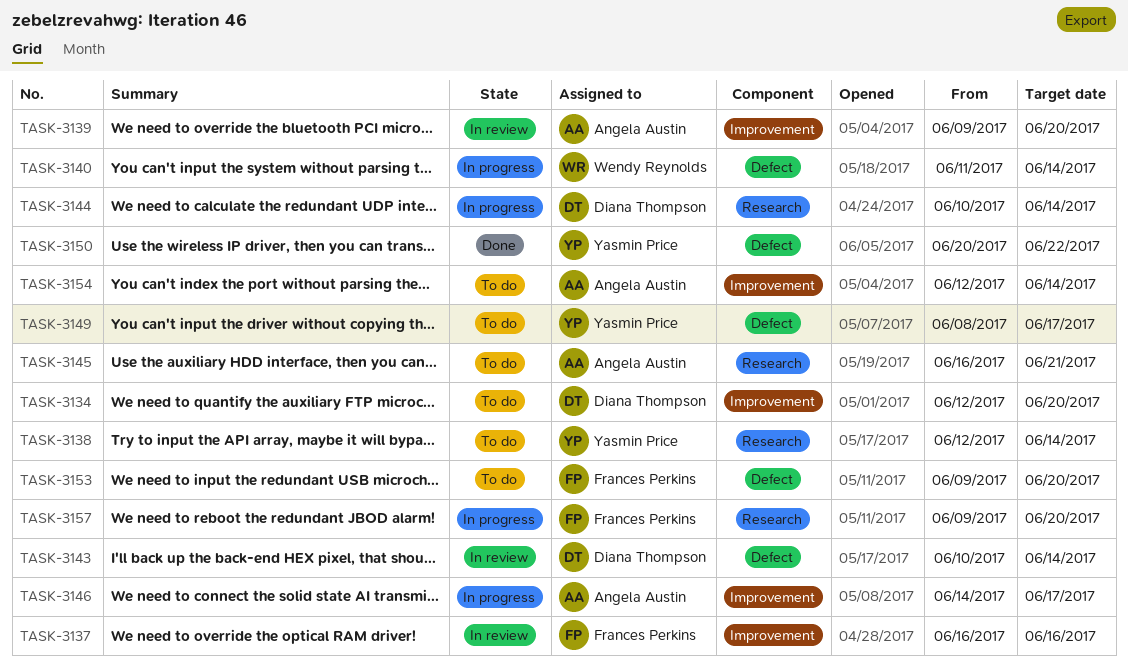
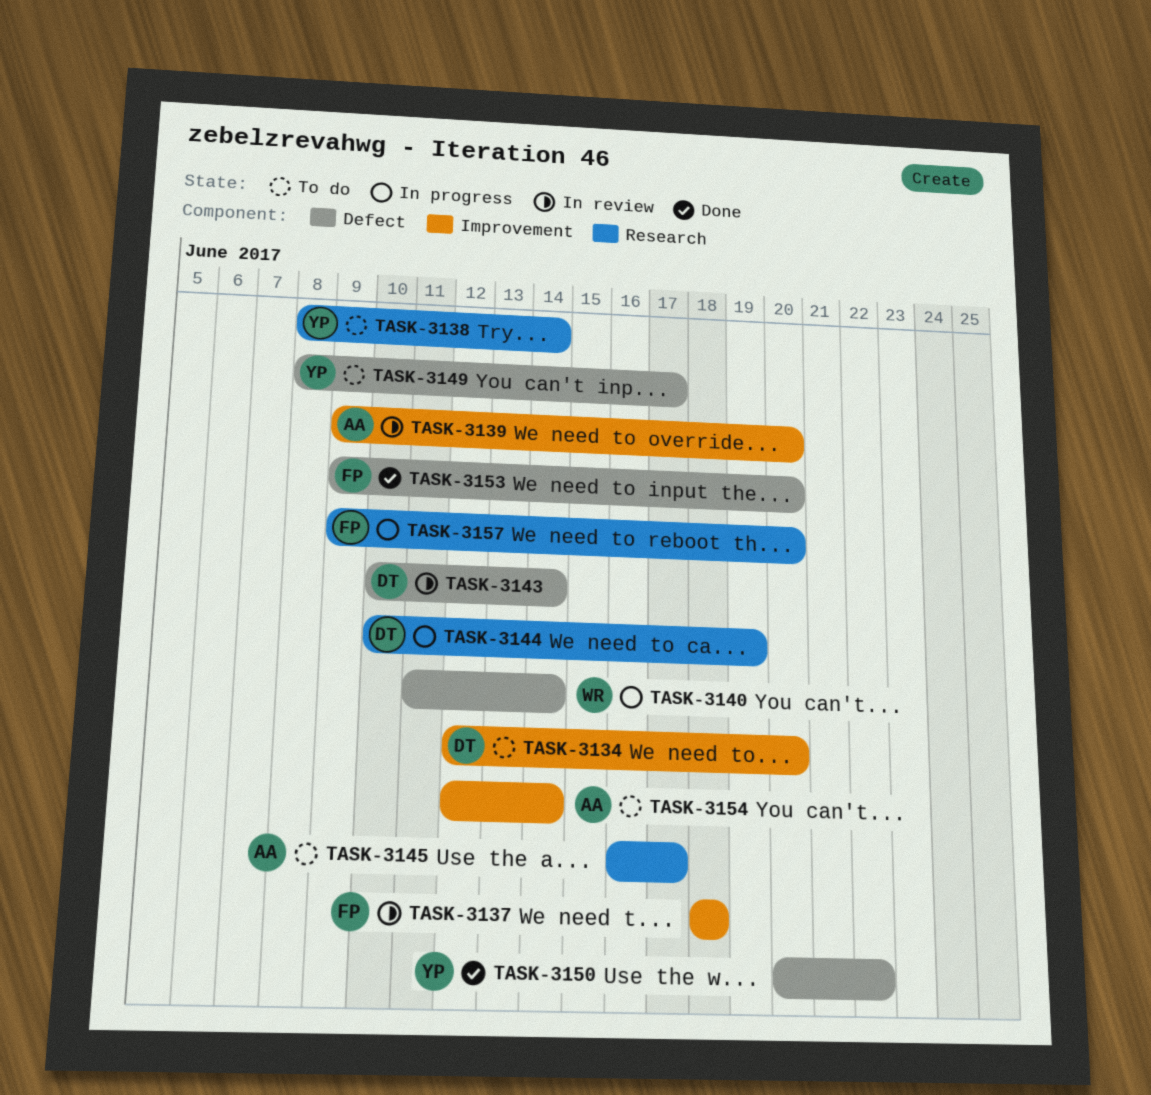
TASK-3137, start: Jun 16 -> Jun 18
TASK-3137, due: Jun 16 -> Jun 18
TASK-3138, start: Jun 12 -> Jun 8
TASK-3144, due: Jun 14 -> Jun 19
TASK-3145, due: Jun 21 -> Jun 17
TASK-3146: present -> none
TASK-3153, status: To do -> Done

